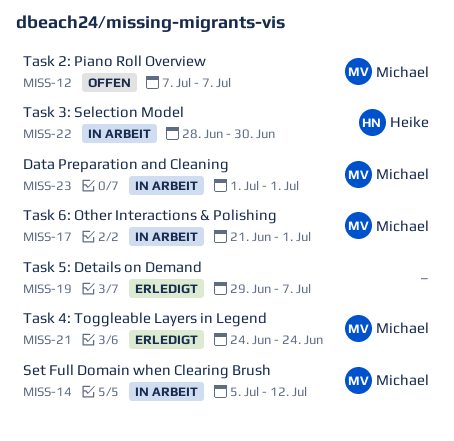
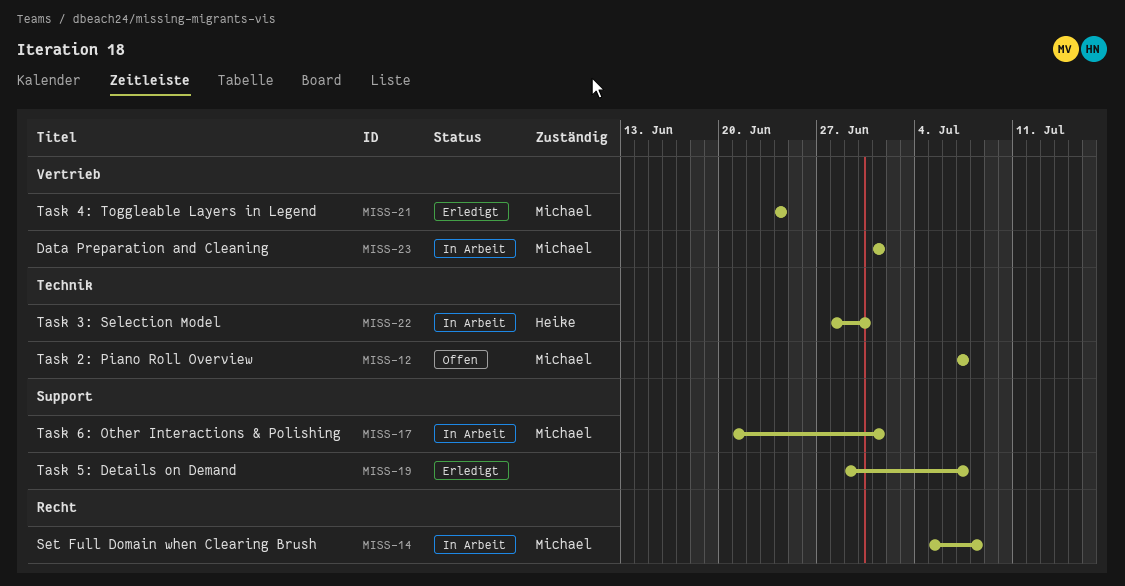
MISS-14, due: Jul 12 -> Jul 8

